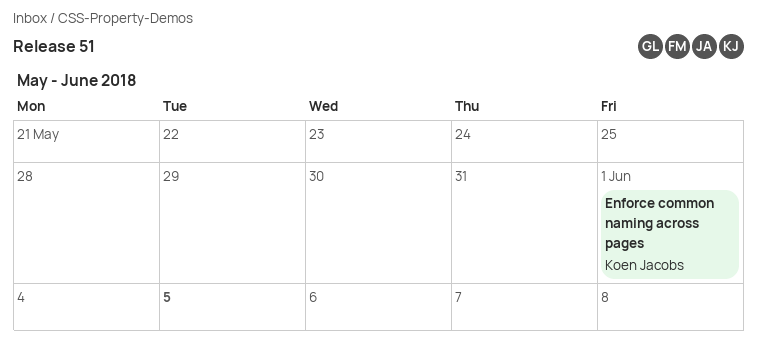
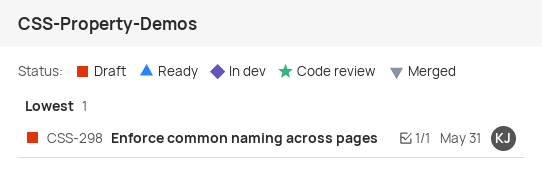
Enforce common naming across pages, due: Jun 1 -> May 31

